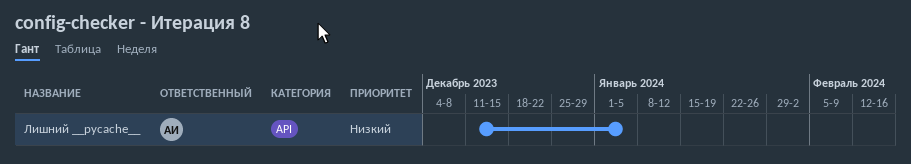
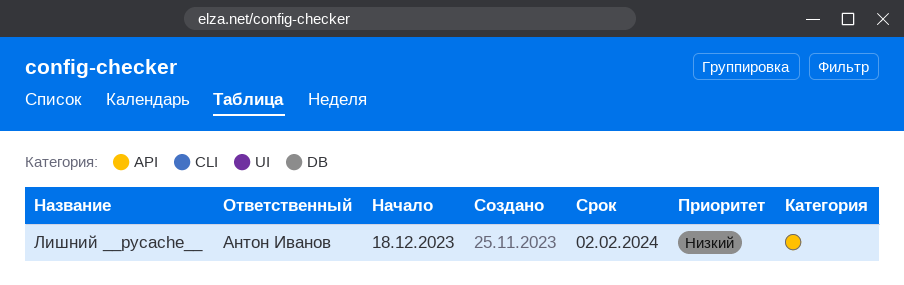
Лишний __pycache__, start: Dec 11 -> Dec 18
Лишний __pycache__, due: Jan 5 -> Feb 2

